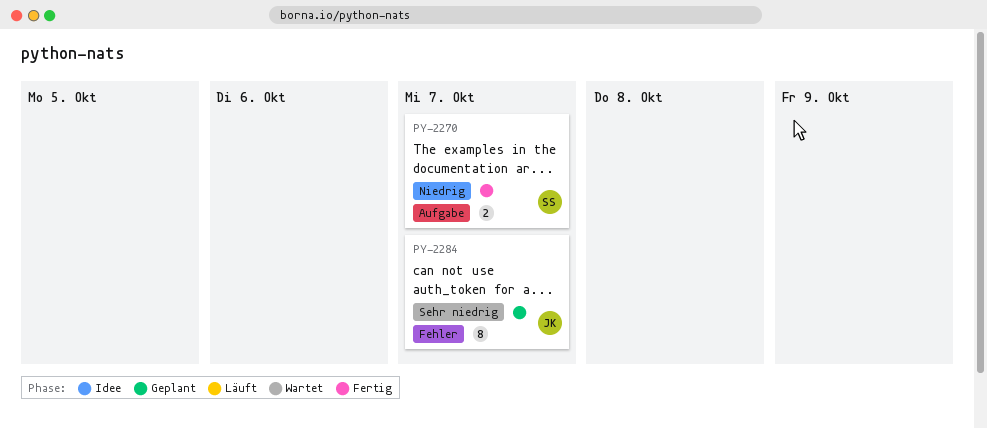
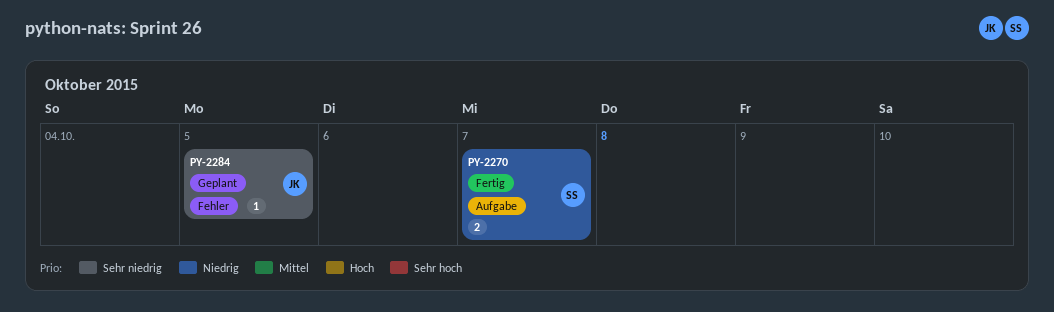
PY-2284, estimate: 8 -> 1
PY-2284, due: Oct 7 -> Oct 5

